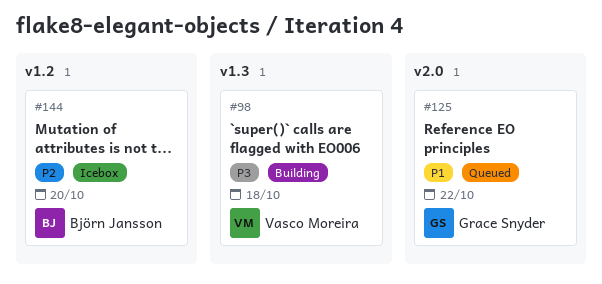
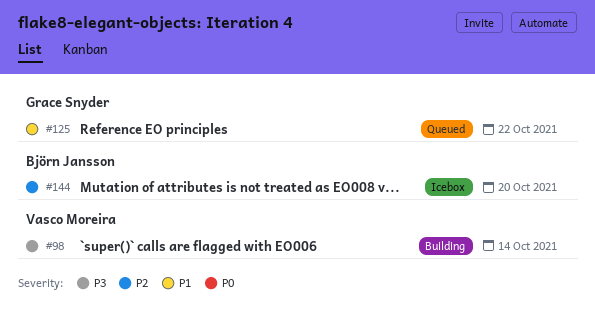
#98, due: Oct 18 -> Oct 14

